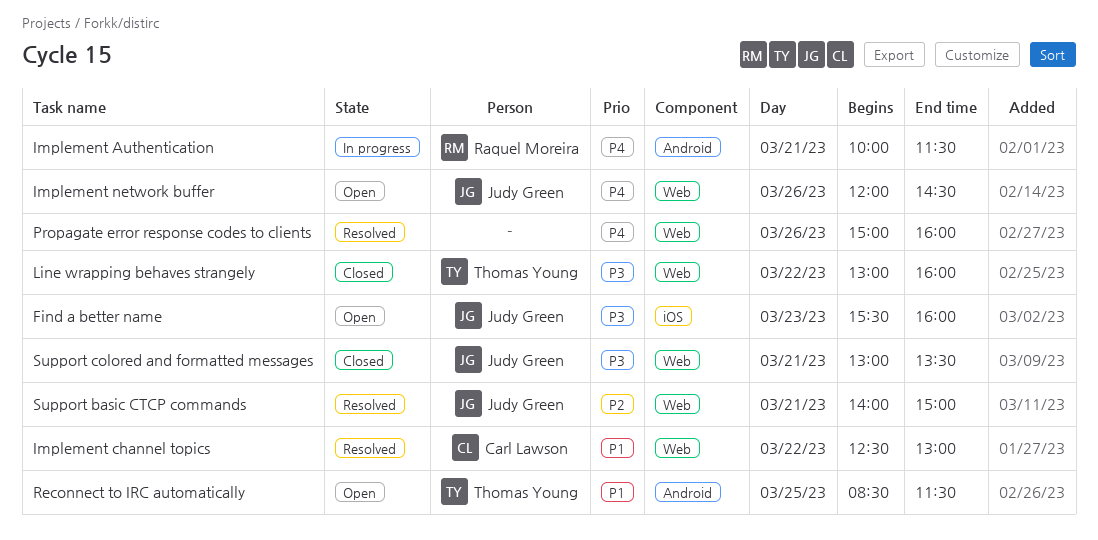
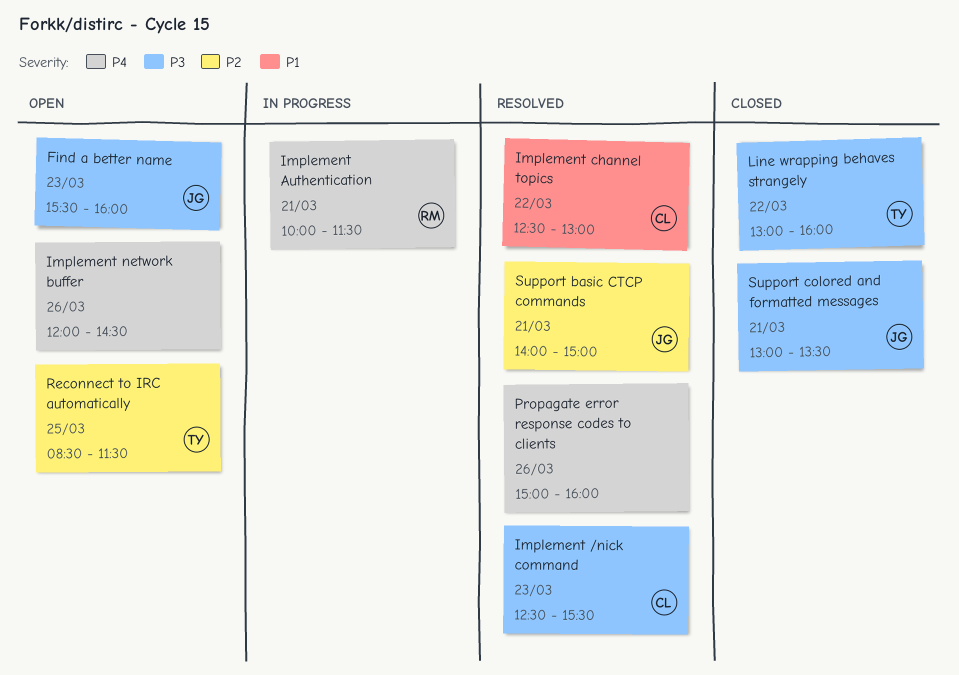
Implement /nick command: none -> present
Implement network buffer, owner: Judy Green -> none
Reconnect to IRC automatically, priority: P1 -> P2

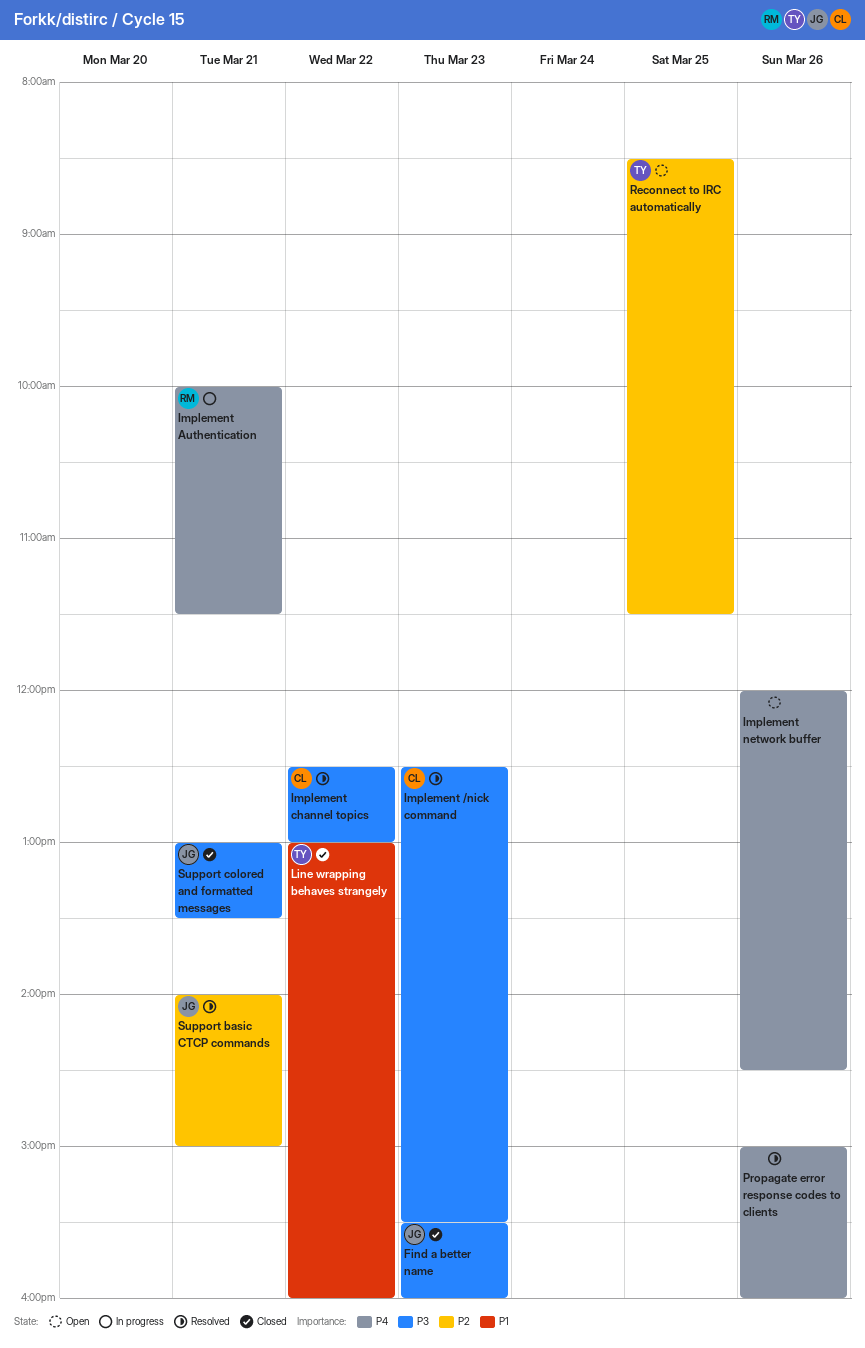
Find a better name, status: Open -> Closed
Implement channel topics, priority: P1 -> P3
Line wrapping behaves strangely, priority: P3 -> P1

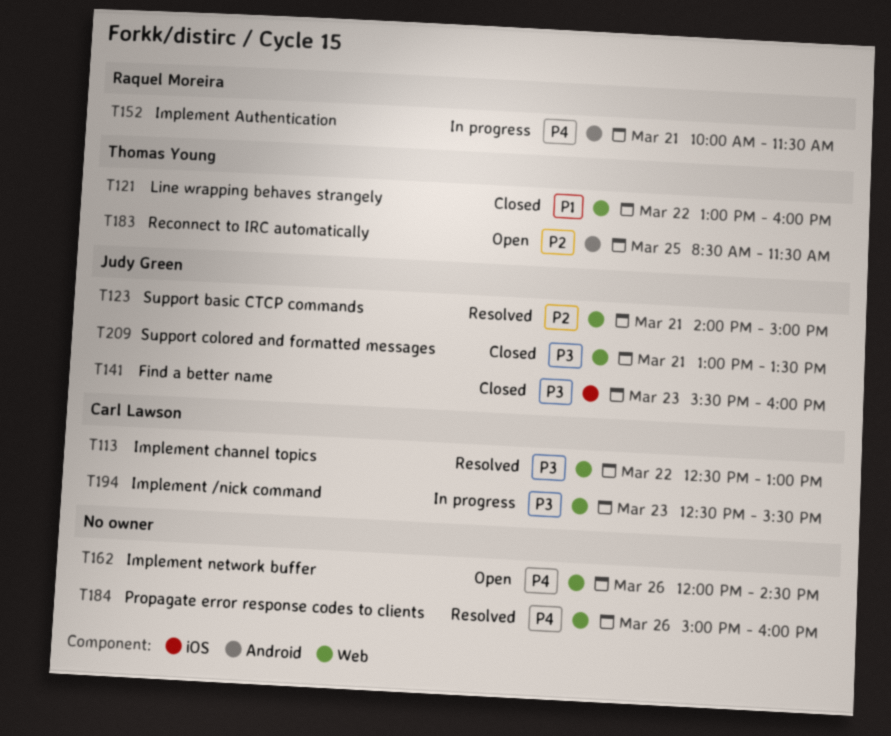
Implement /nick command, status: Resolved -> In progress

